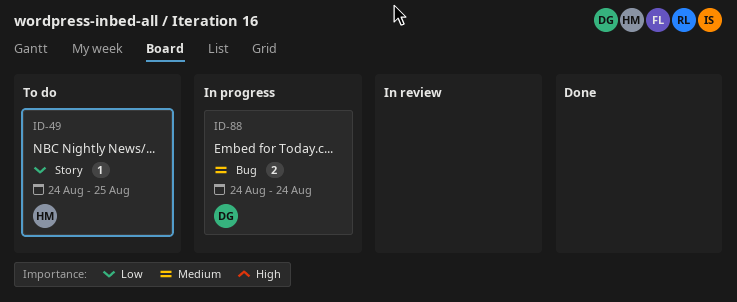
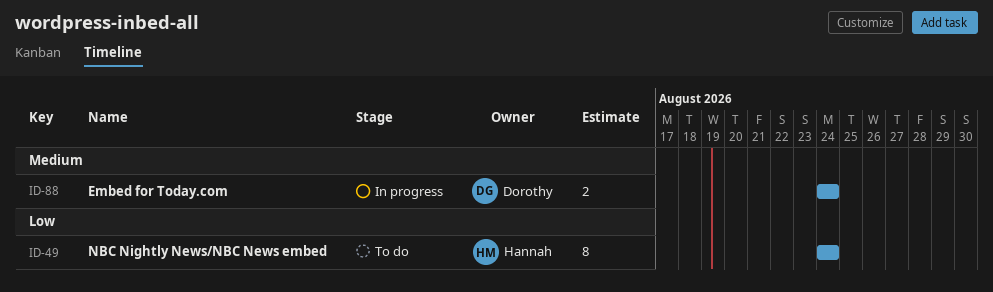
ID-49, estimate: 1 -> 8
ID-49, due: Aug 25 -> Aug 24

